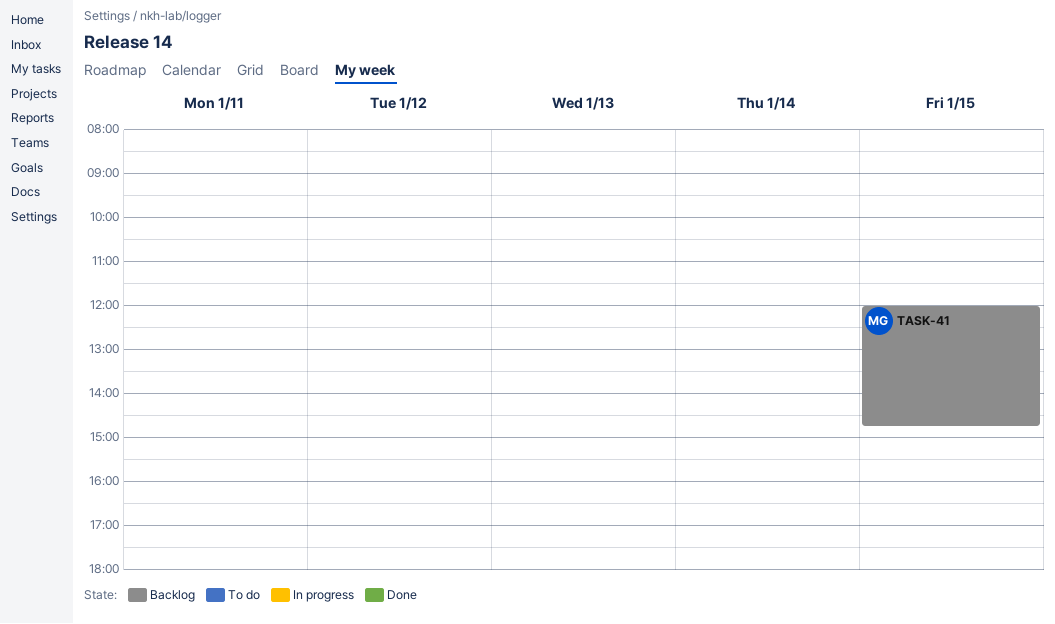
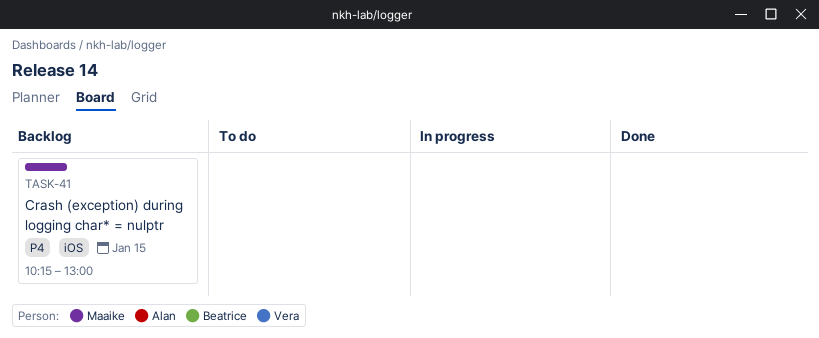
TASK-41, begins: 12:00 -> 10:15
TASK-41, ends: 14:45 -> 13:00

